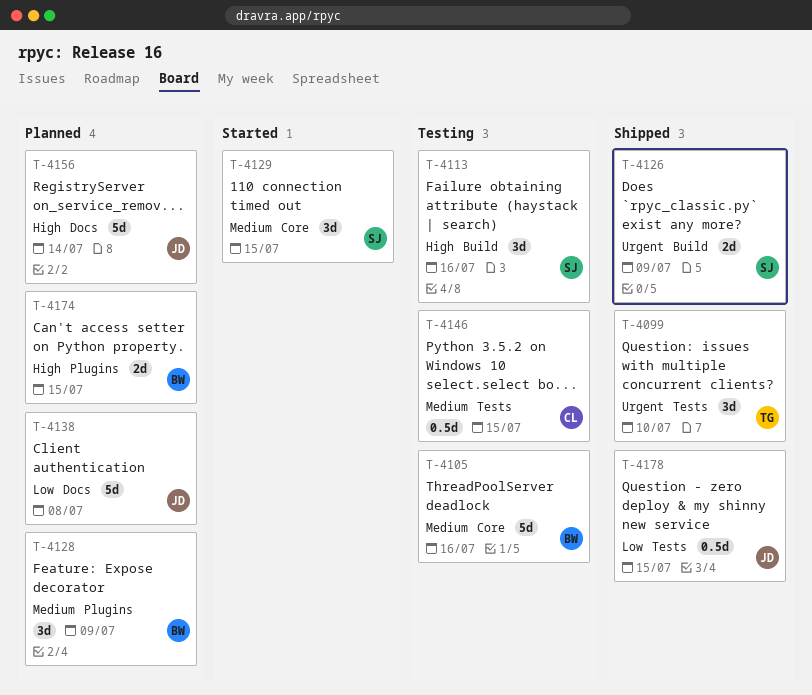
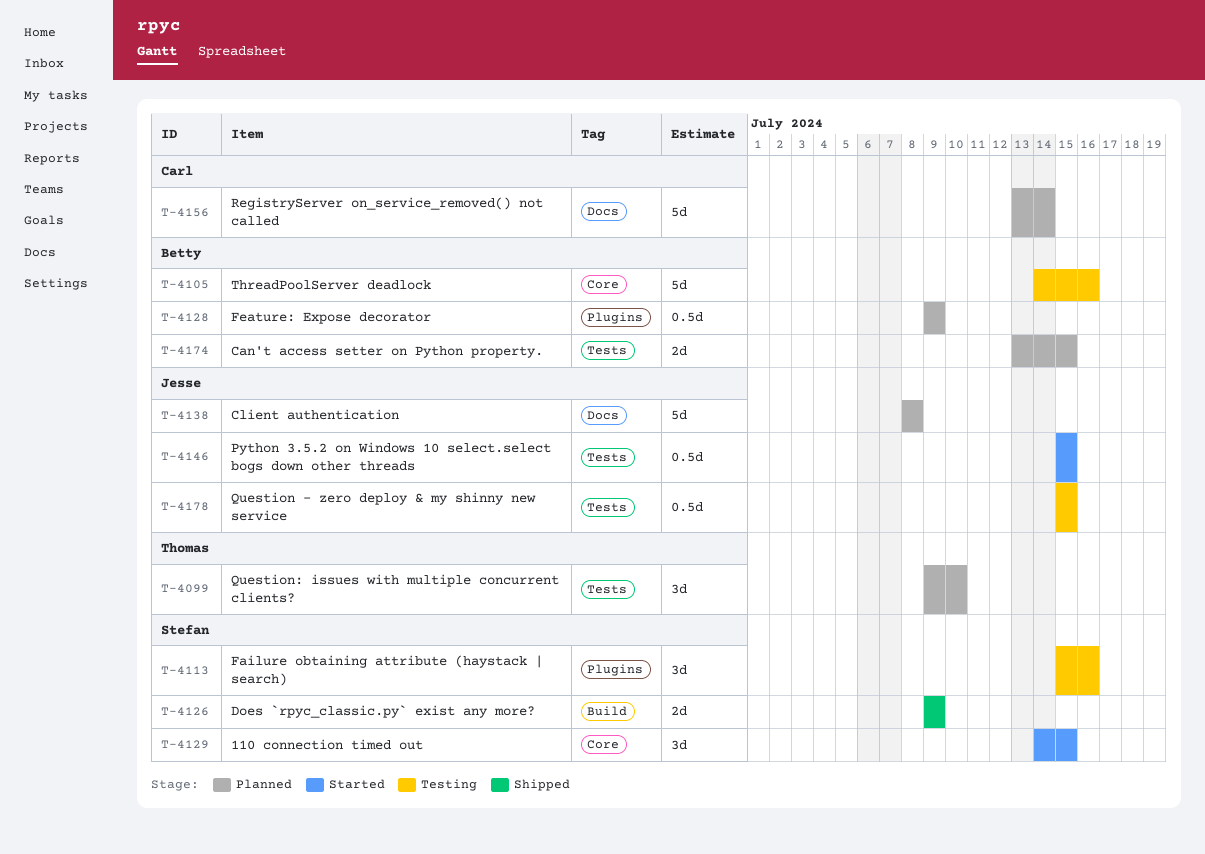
T-4099, status: Shipped -> Planned
T-4113, label: Build -> Plugins
T-4128, estimate: 3d -> 0.5d
T-4146, status: Testing -> Started
T-4146, owner: Carl -> Jesse
T-4156, owner: Jesse -> Carl
T-4174, label: Plugins -> Tests
T-4178, status: Shipped -> Testing

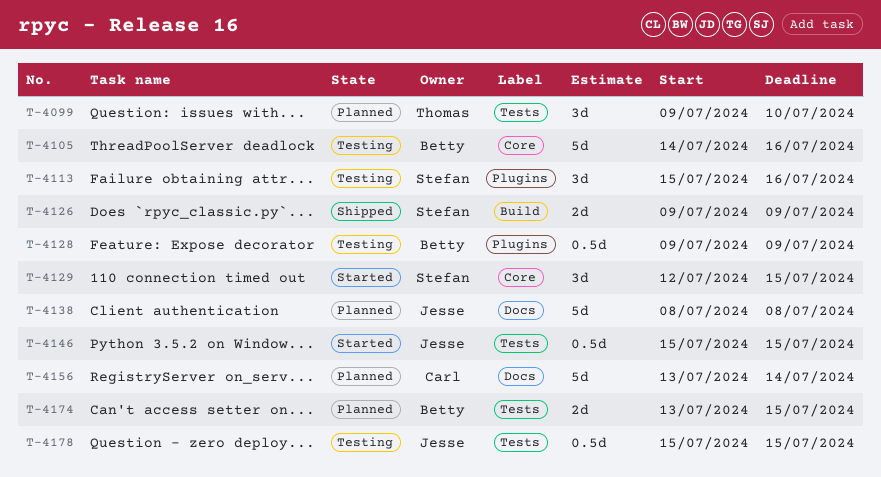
T-4128, status: Planned -> Testing
T-4129, start: Jul 14 -> Jul 12

